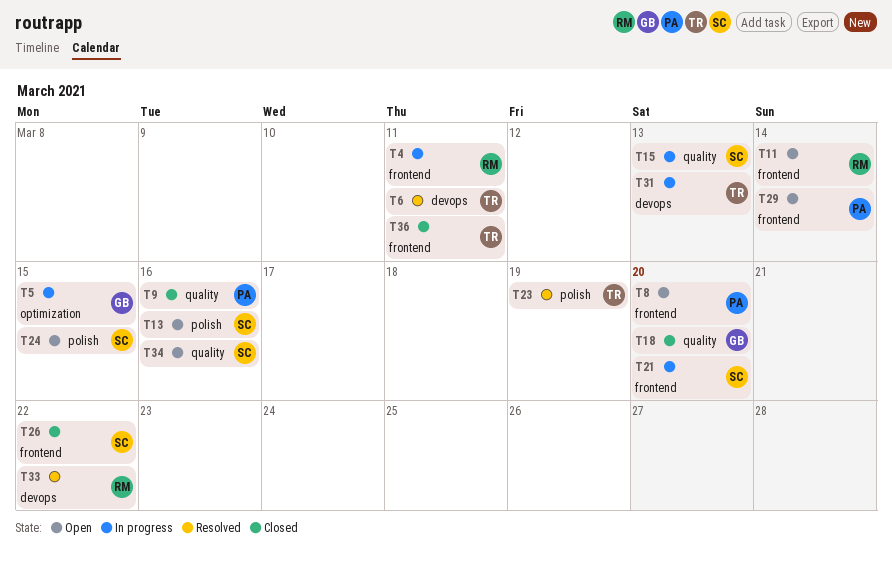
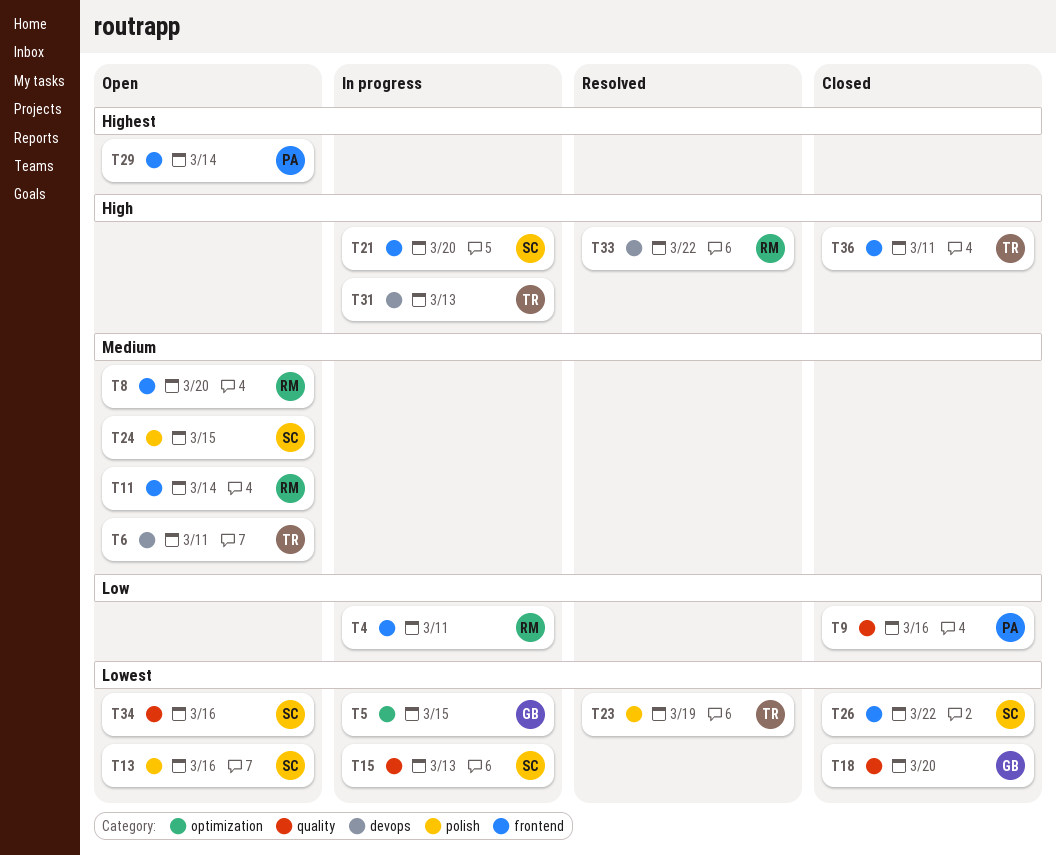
T6, status: Resolved -> Open
T8, owner: PA -> RM

